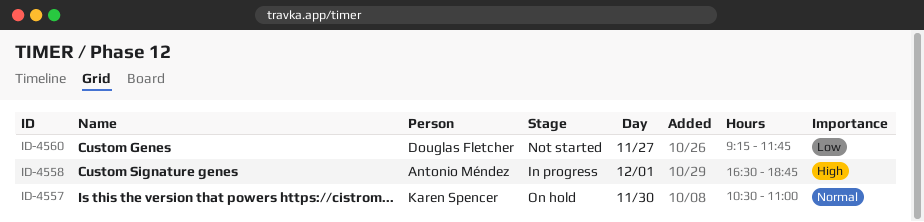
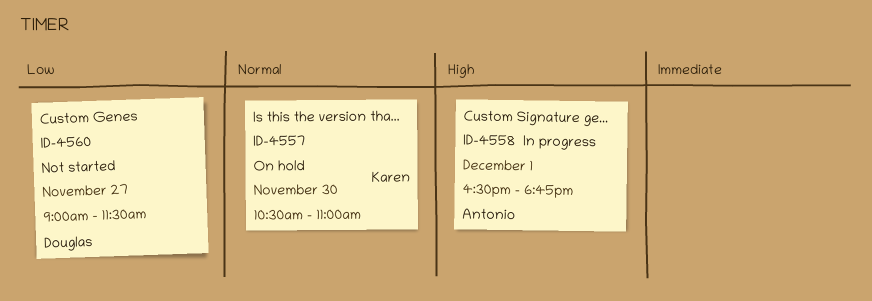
ID-4560, begins: 09:15 -> 09:00
ID-4560, ends: 11:45 -> 11:30

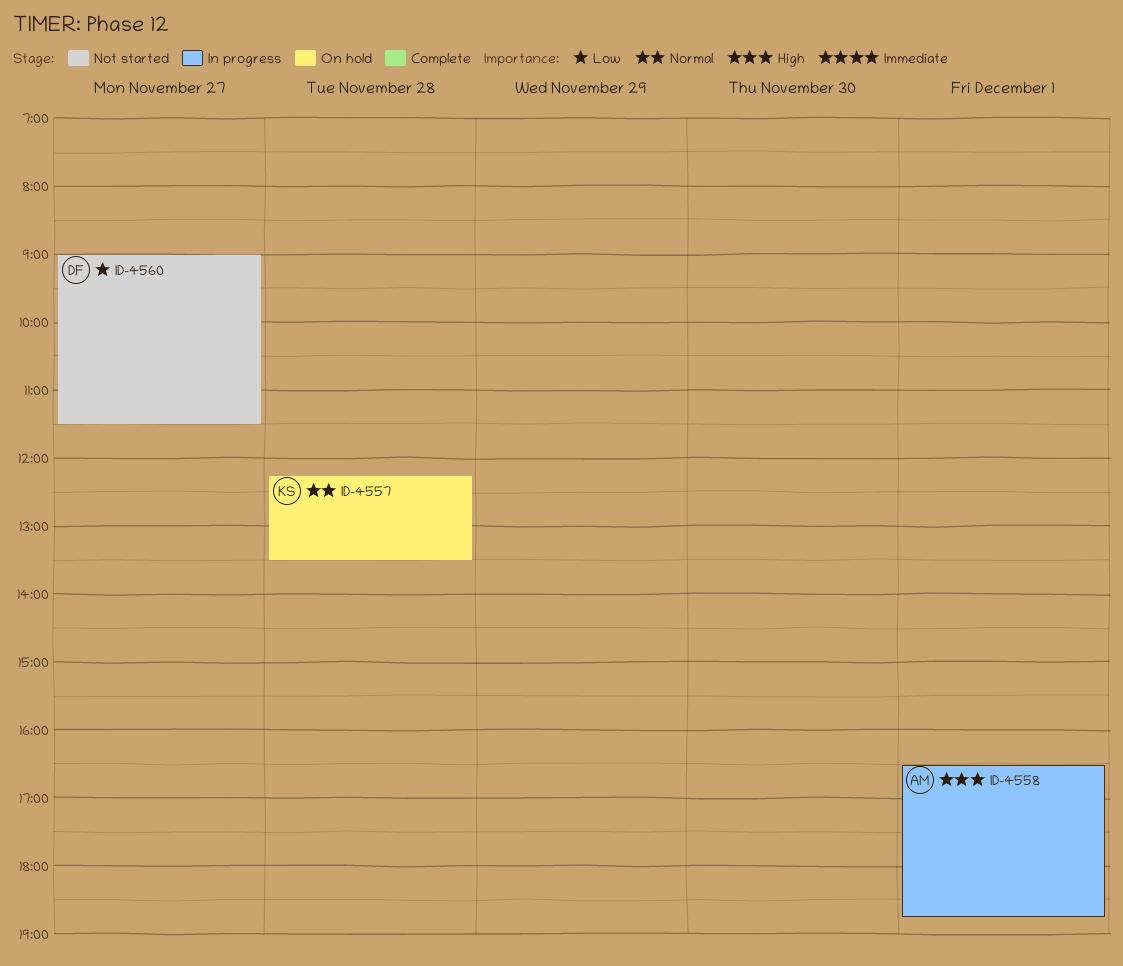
ID-4557, day: Nov 30 -> Nov 28
ID-4557, begins: 10:30 -> 12:15
ID-4557, ends: 11:00 -> 13:30

